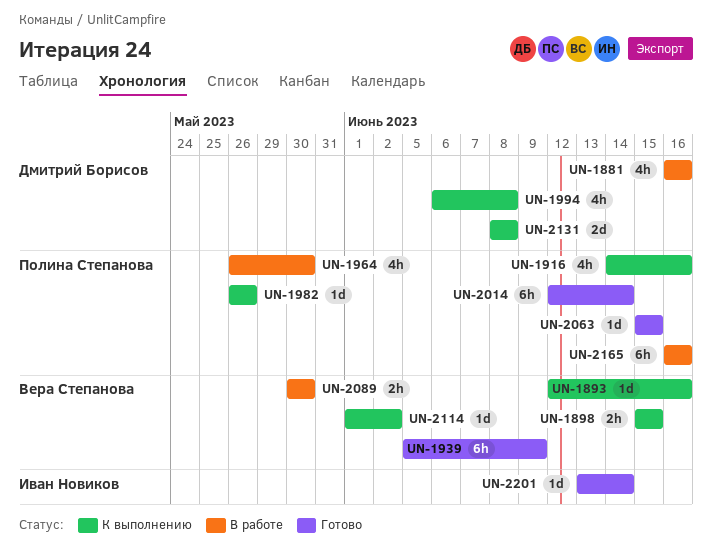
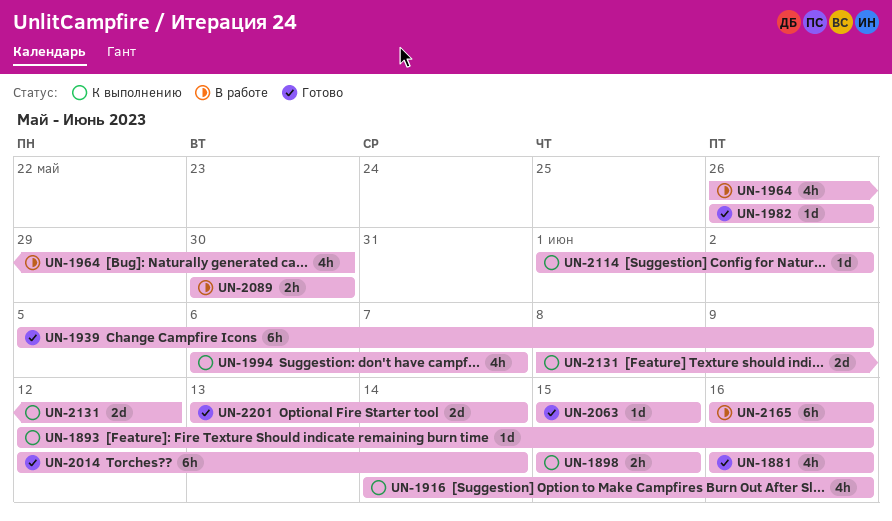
UN-1881, status: В работе -> Готово
UN-1982, status: К выполнению -> Готово
UN-1994, due: Jun 8 -> Jun 7
UN-2131, due: Jun 8 -> Jun 12
UN-2201, estimate: 1d -> 2d

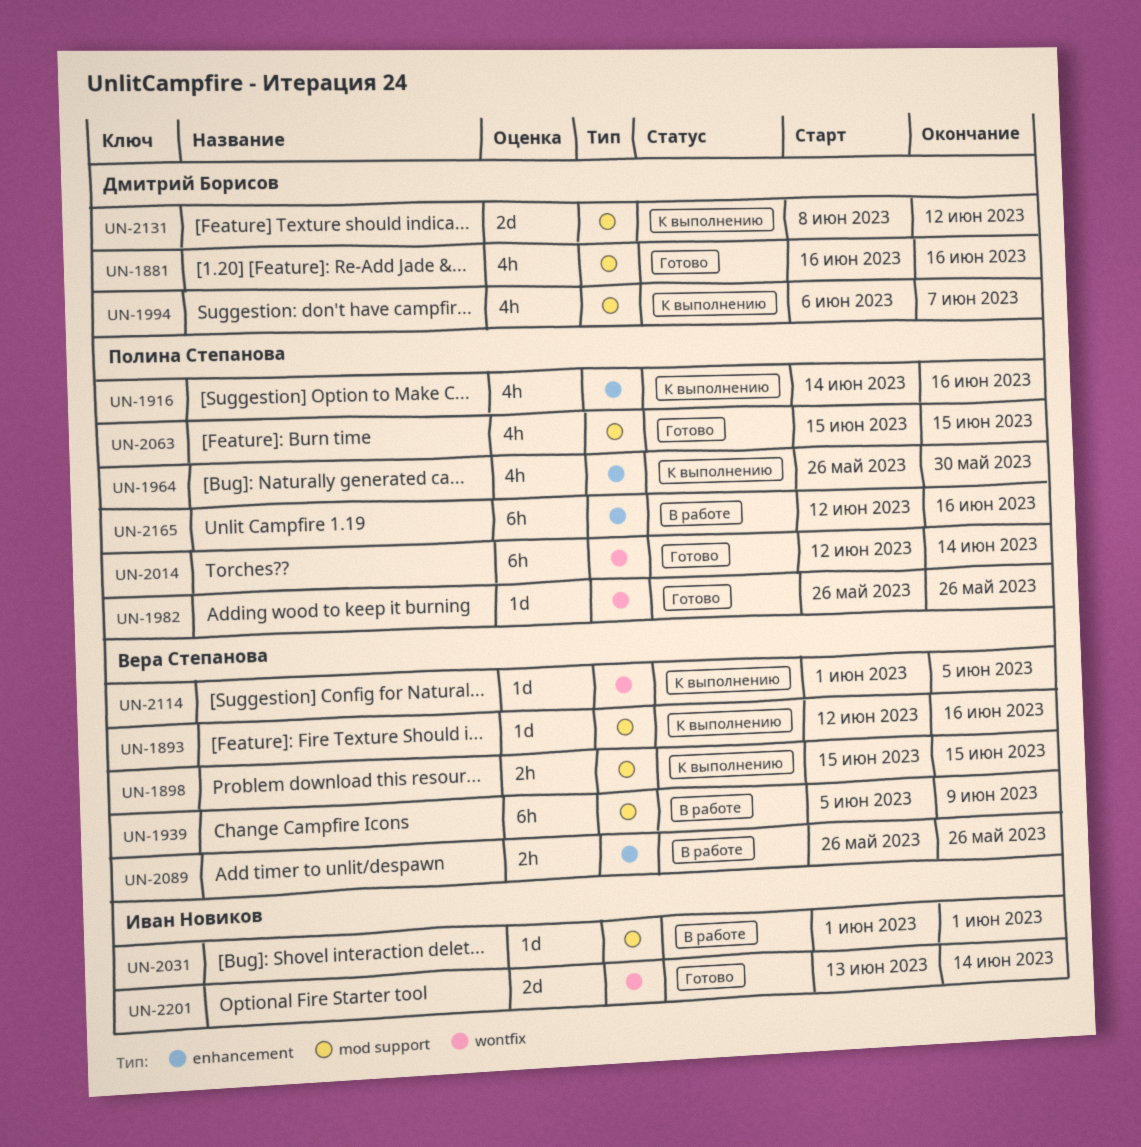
UN-1939, status: Готово -> В работе
UN-1964, status: В работе -> К выполнению
UN-2031: none -> present
UN-2063, estimate: 1d -> 4h
UN-2089, start: May 30 -> May 26
UN-2089, due: May 30 -> May 26
UN-2114, due: Jun 2 -> Jun 5
UN-2165, start: Jun 16 -> Jun 12

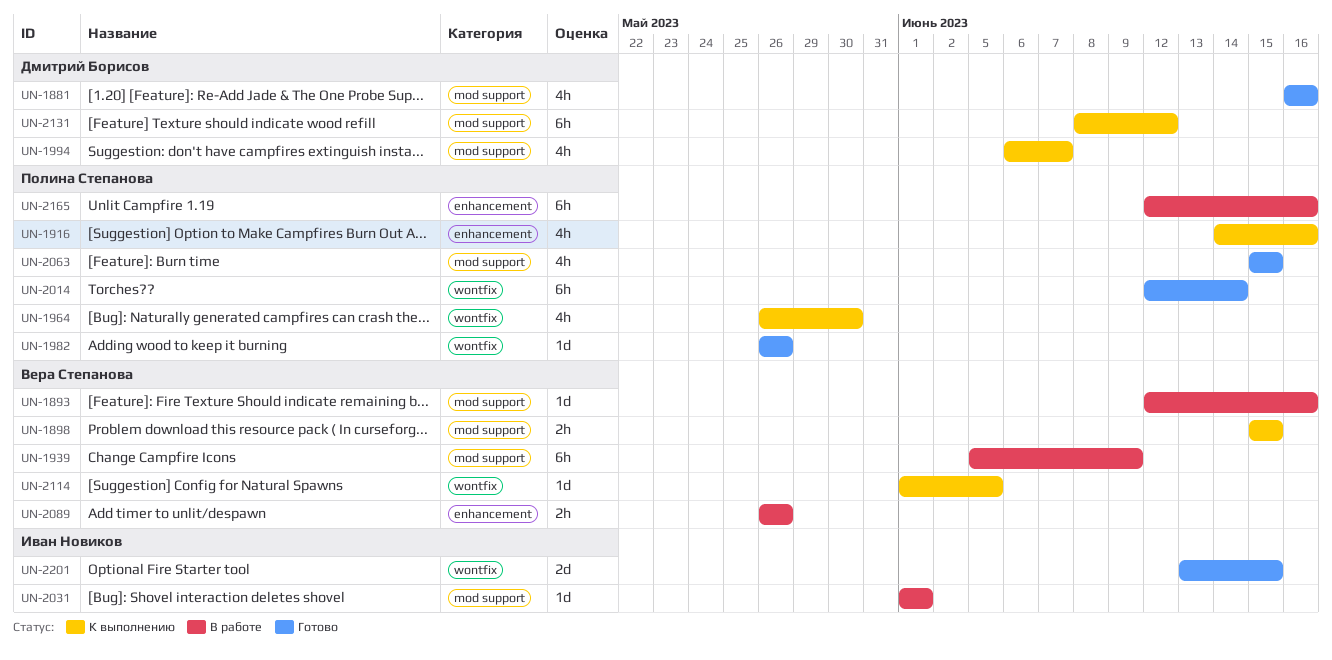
UN-1893, status: К выполнению -> В работе
UN-1964, label: enhancement -> wontfix
UN-2131, estimate: 2d -> 6h
UN-2201, due: Jun 14 -> Jun 15

